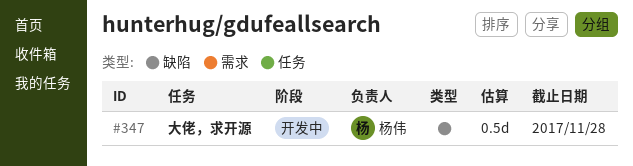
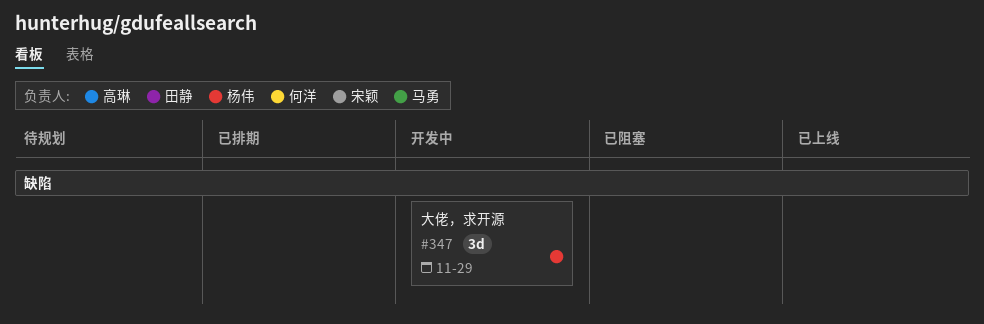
#347, estimate: 0.5d -> 3d
#347, due: Nov 28 -> Nov 29

